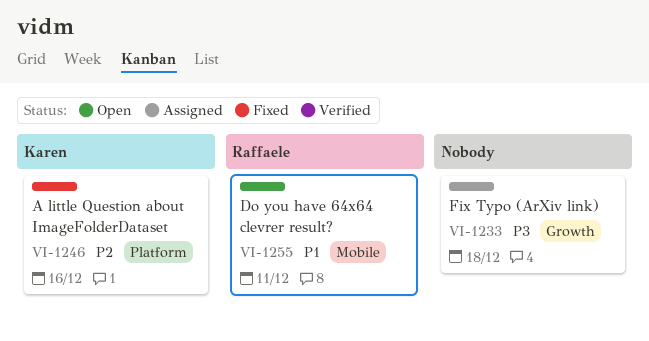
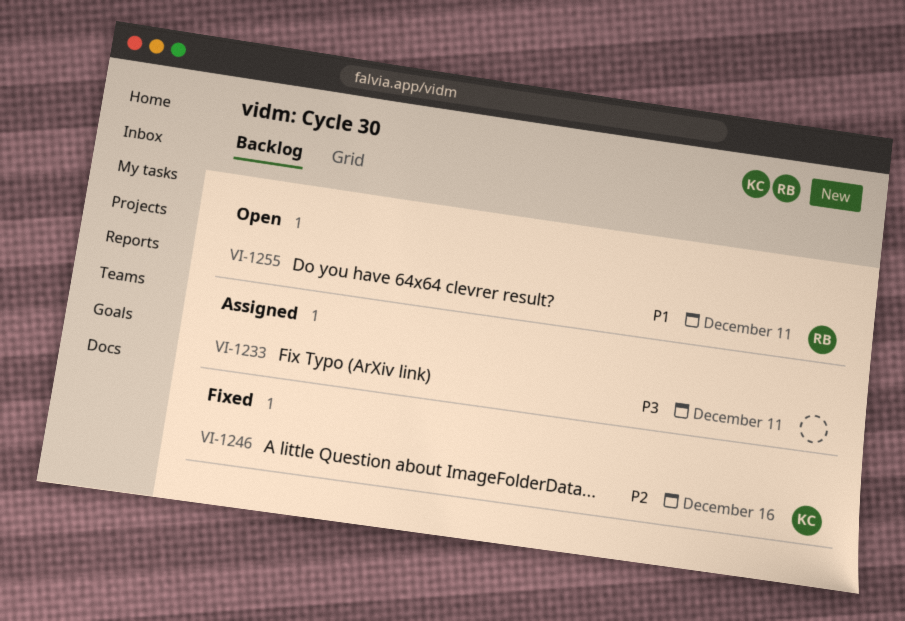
VI-1233, due: Dec 18 -> Dec 11

